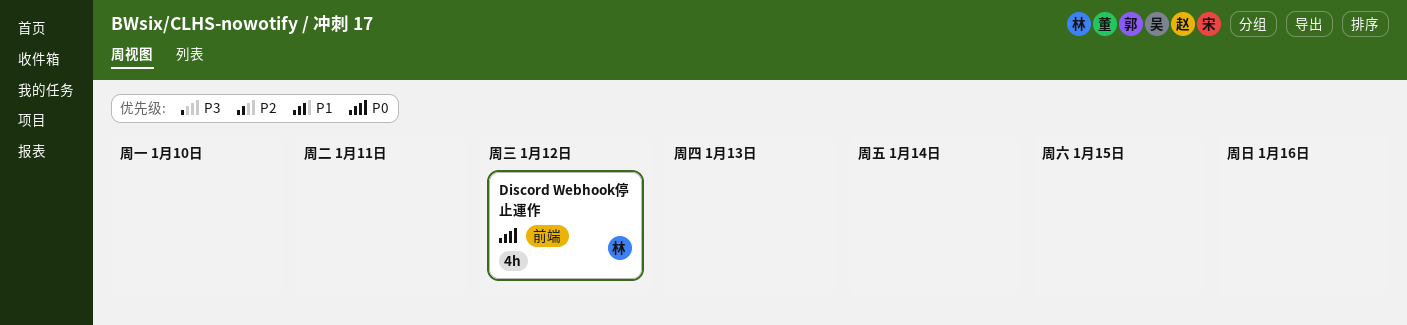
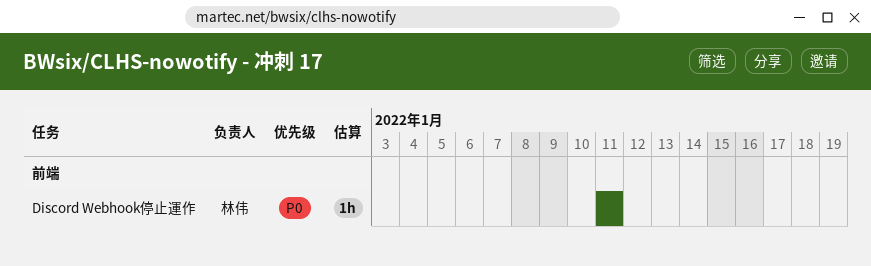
Discord Webhook停止運作, estimate: 4h -> 1h
Discord Webhook停止運作, due: Jan 12 -> Jan 11

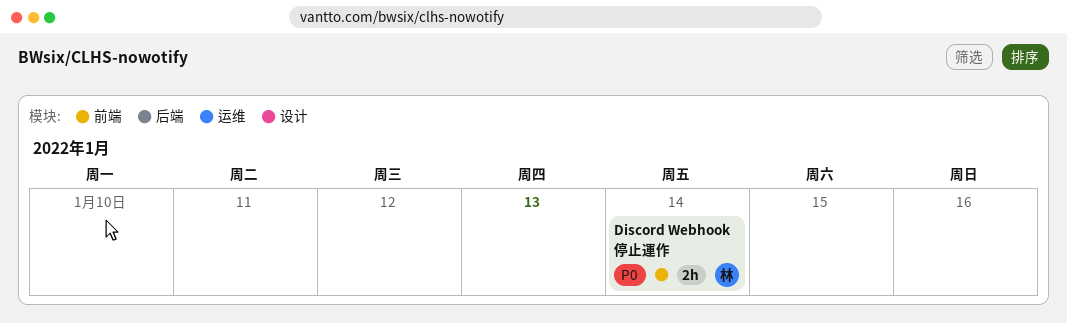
Discord Webhook停止運作, estimate: 1h -> 2h
Discord Webhook停止運作, due: Jan 11 -> Jan 14

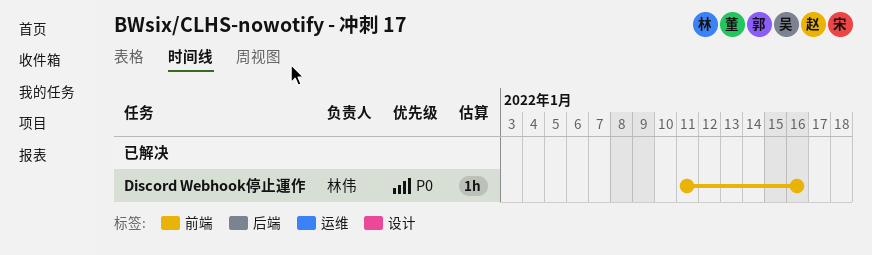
Discord Webhook停止運作, estimate: 2h -> 1h
Discord Webhook停止運作, due: Jan 14 -> Jan 16

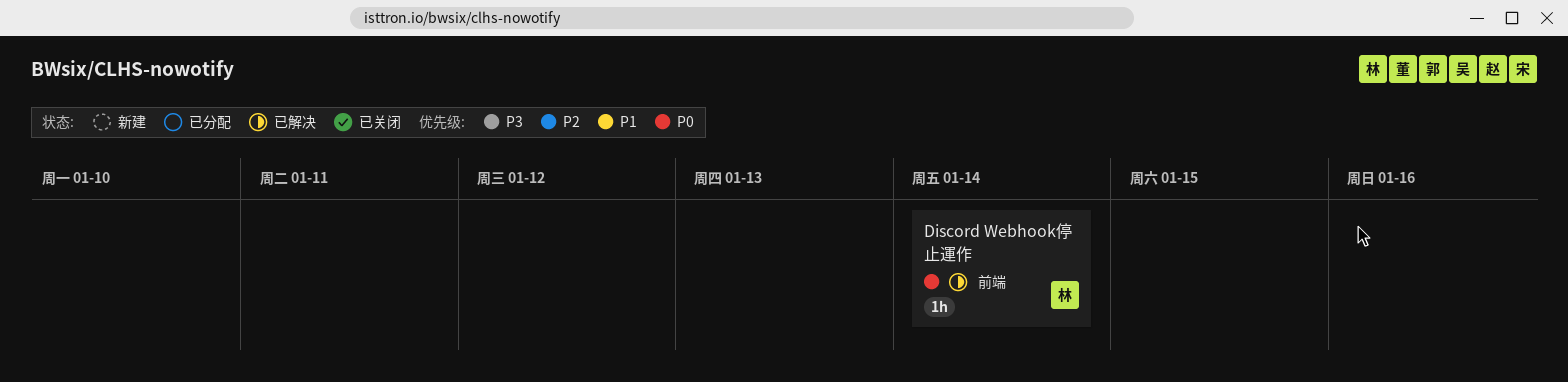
Discord Webhook停止運作, due: Jan 16 -> Jan 14

